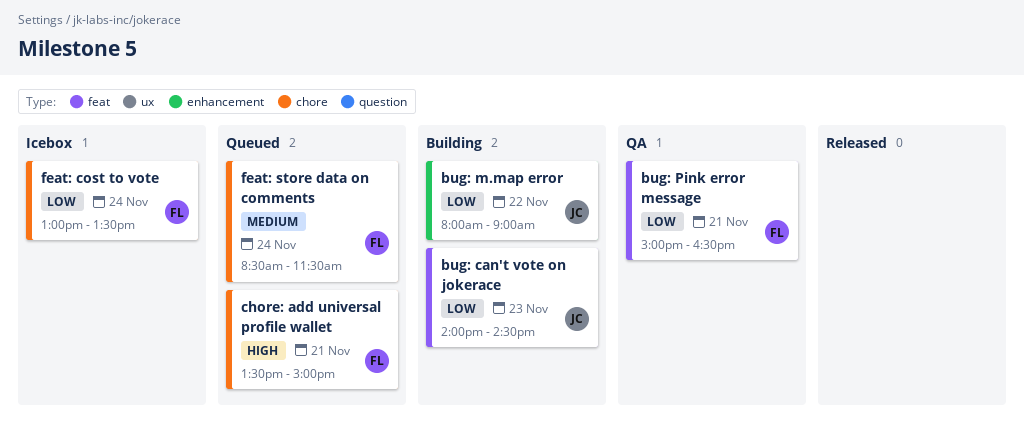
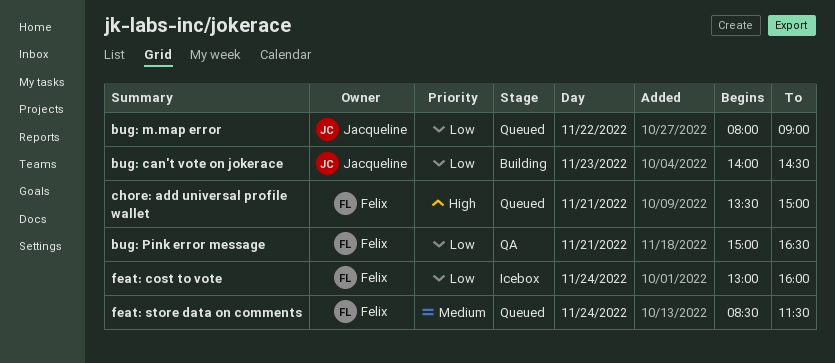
bug: m.map error, status: Building -> Queued
feat: cost to vote, ends: 13:30 -> 16:00

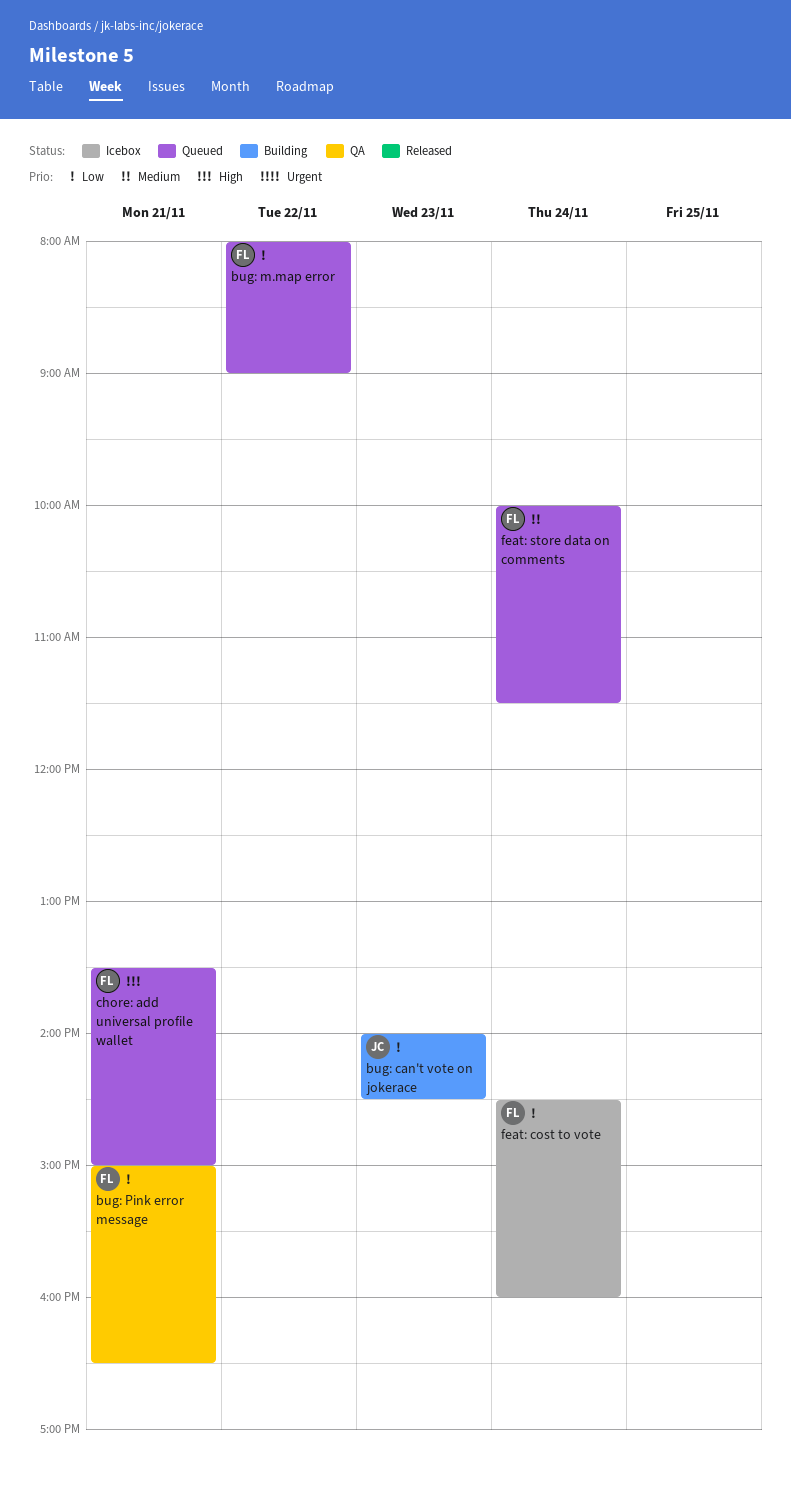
bug: m.map error, owner: Jacqueline -> Felix
feat: cost to vote, begins: 13:00 -> 14:30
feat: store data on comments, begins: 08:30 -> 10:00

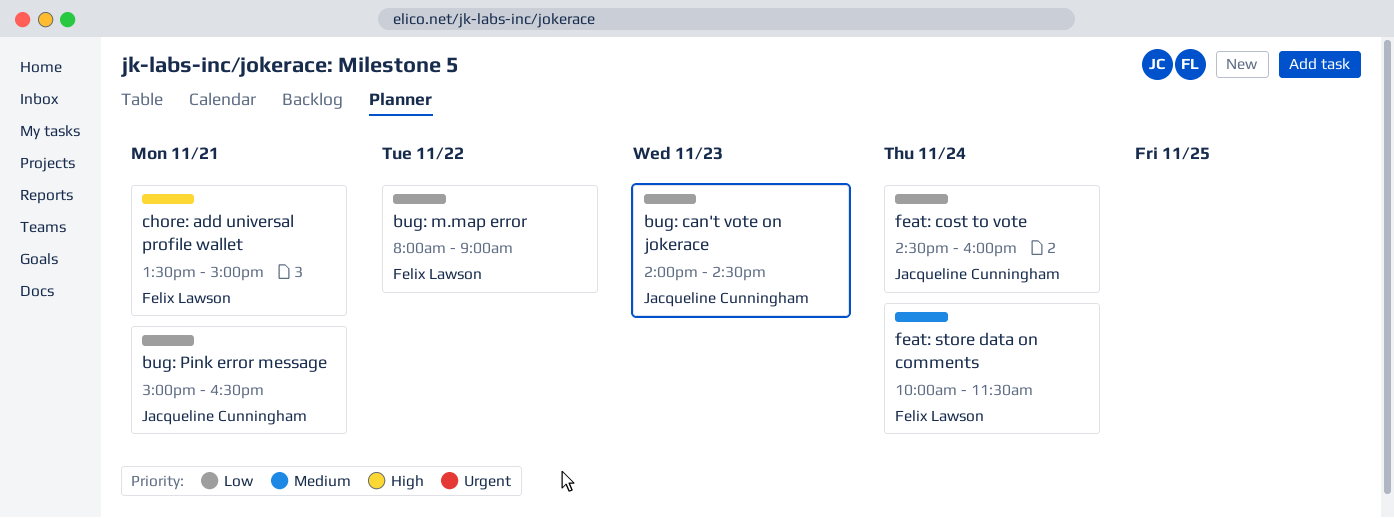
bug: Pink error message, owner: Felix Lawson -> Jacqueline Cunningham
feat: cost to vote, owner: Felix Lawson -> Jacqueline Cunningham

